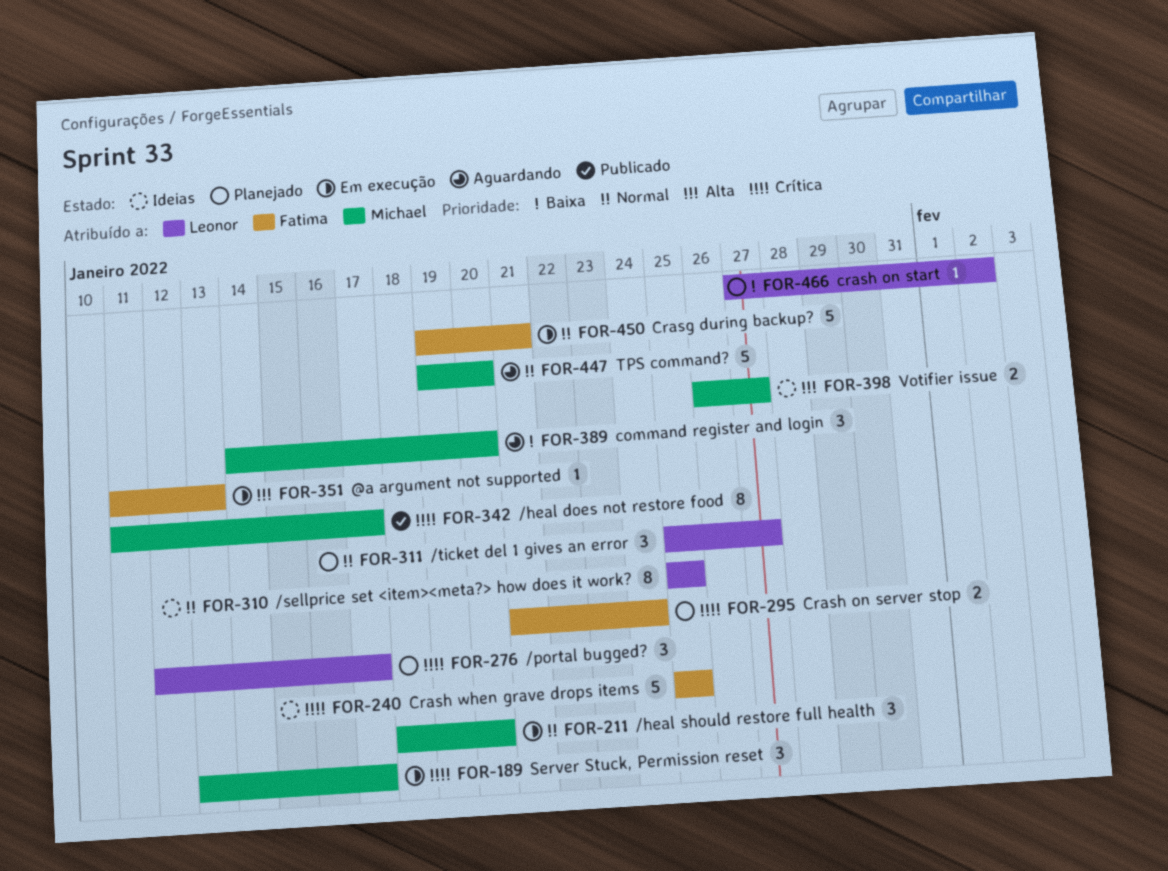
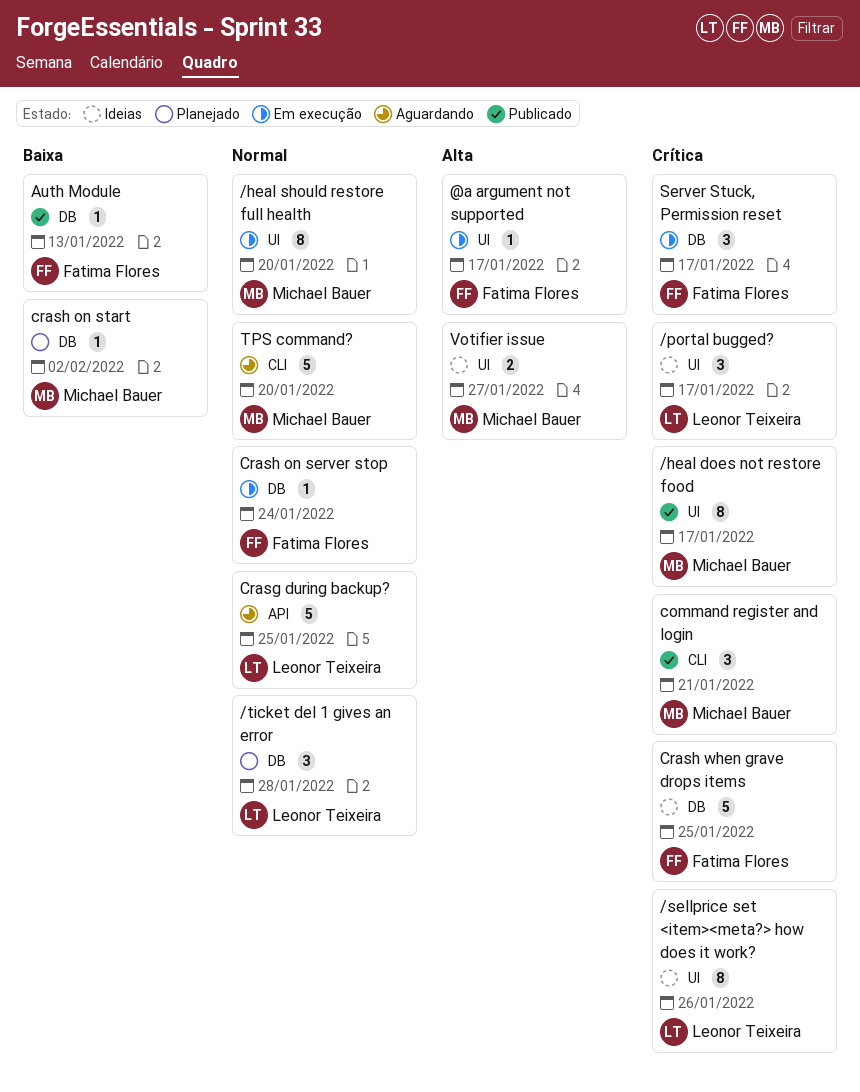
/heal should restore full health, estimate: 3 -> 8
/portal bugged?, status: Planejado -> Ideias
/sellprice set <item><meta?> how does it work?, priority: Normal -> Crítica
/sellprice set <item><meta?> how does it work?, due: Jan 25 -> Jan 26
/ticket del 1 gives an error, due: Jan 27 -> Jan 28
@a argument not supported, due: Jan 13 -> Jan 17
Auth Module: none -> present
command register and login, status: Aguardando -> Publicado
command register and login, priority: Baixa -> Crítica
command register and login, due: Jan 20 -> Jan 21
Crasg during backup?, status: Em execução -> Aguardando
Crasg during backup?, owner: Fatima Flores -> Leonor Teixeira
Crasg during backup?, due: Jan 21 -> Jan 25
Crash on server stop, status: Planejado -> Em execução
Crash on server stop, priority: Crítica -> Normal
Crash on server stop, estimate: 2 -> 1
crash on start, owner: Leonor Teixeira -> Michael Bauer
Server Stuck, Permission reset, owner: Michael Bauer -> Fatima Flores

